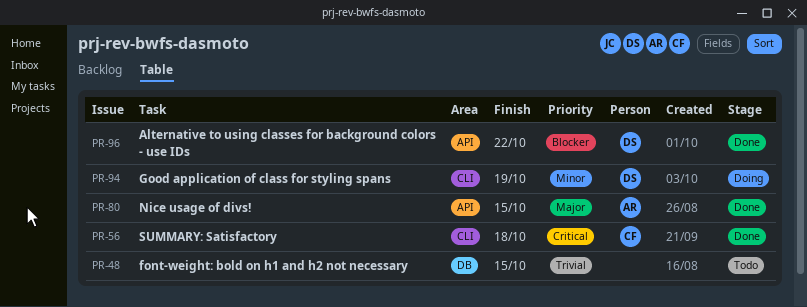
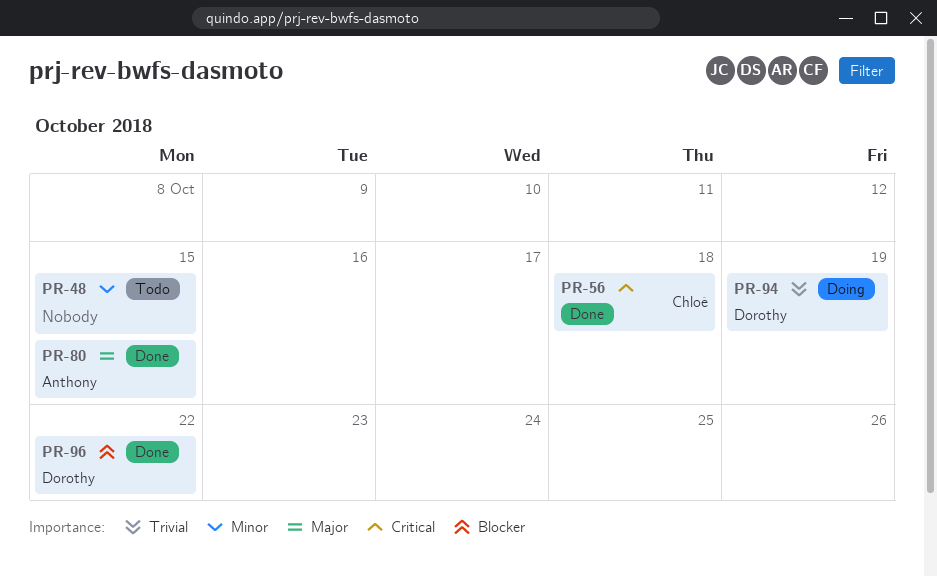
PR-48, priority: Trivial -> Minor
PR-94, priority: Minor -> Trivial

